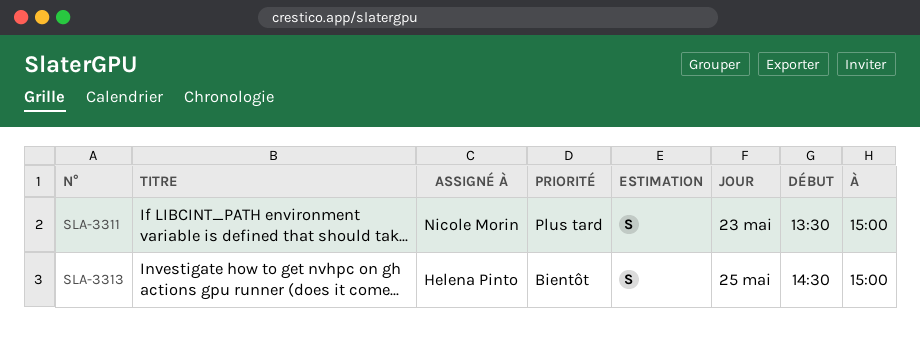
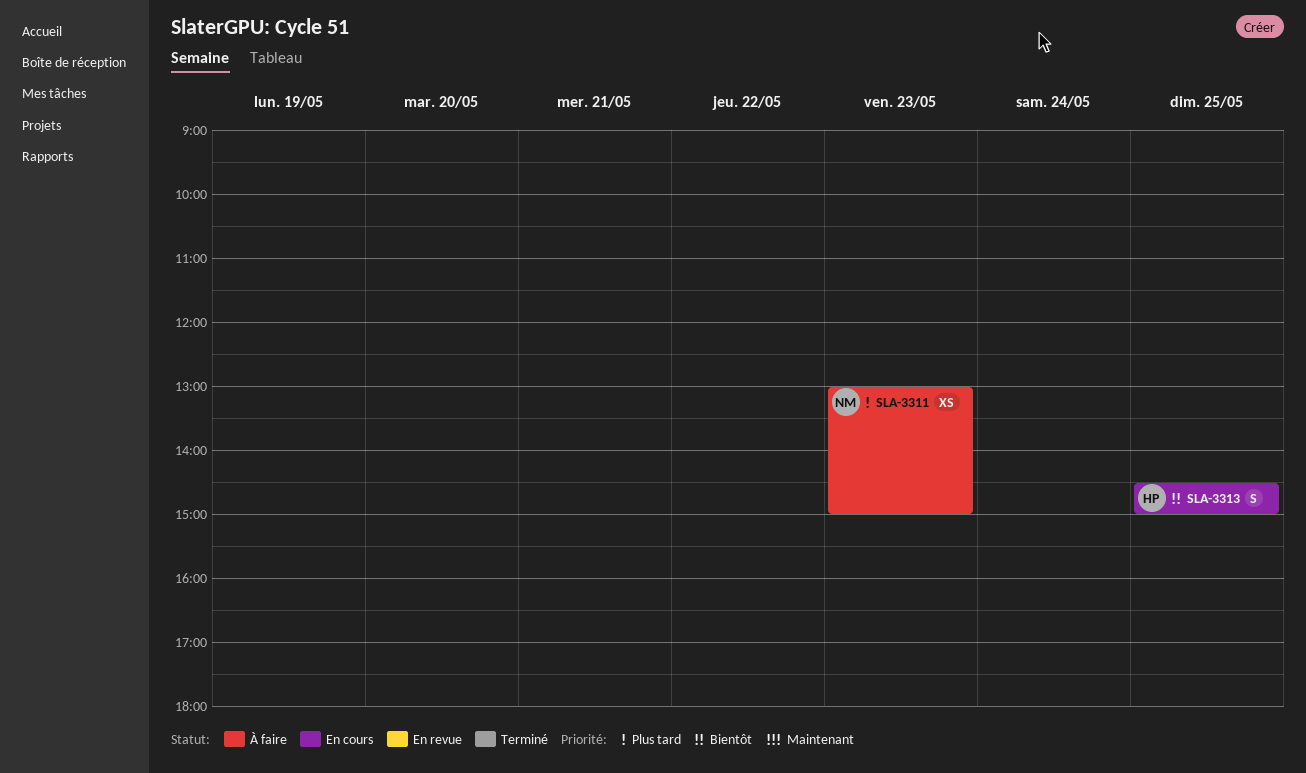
SLA-3311, estimate: S -> XS
SLA-3311, begins: 13:30 -> 13:00

